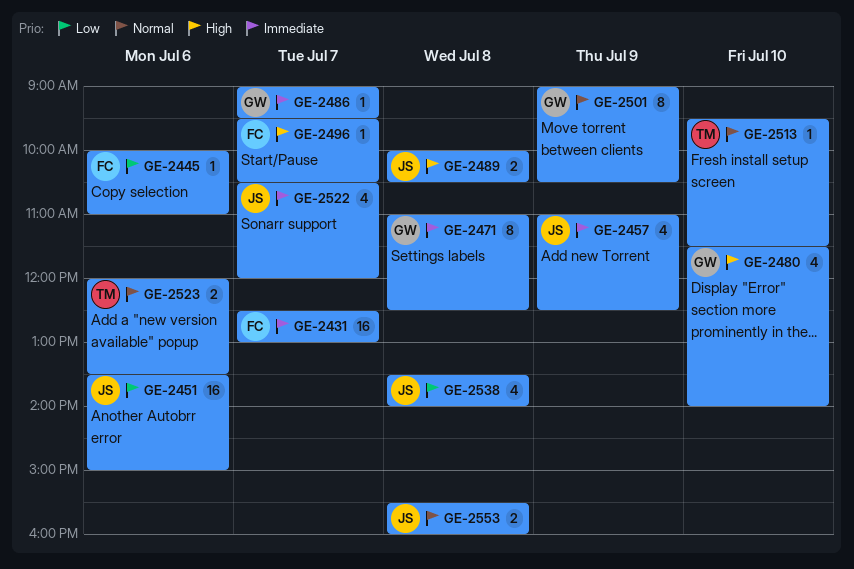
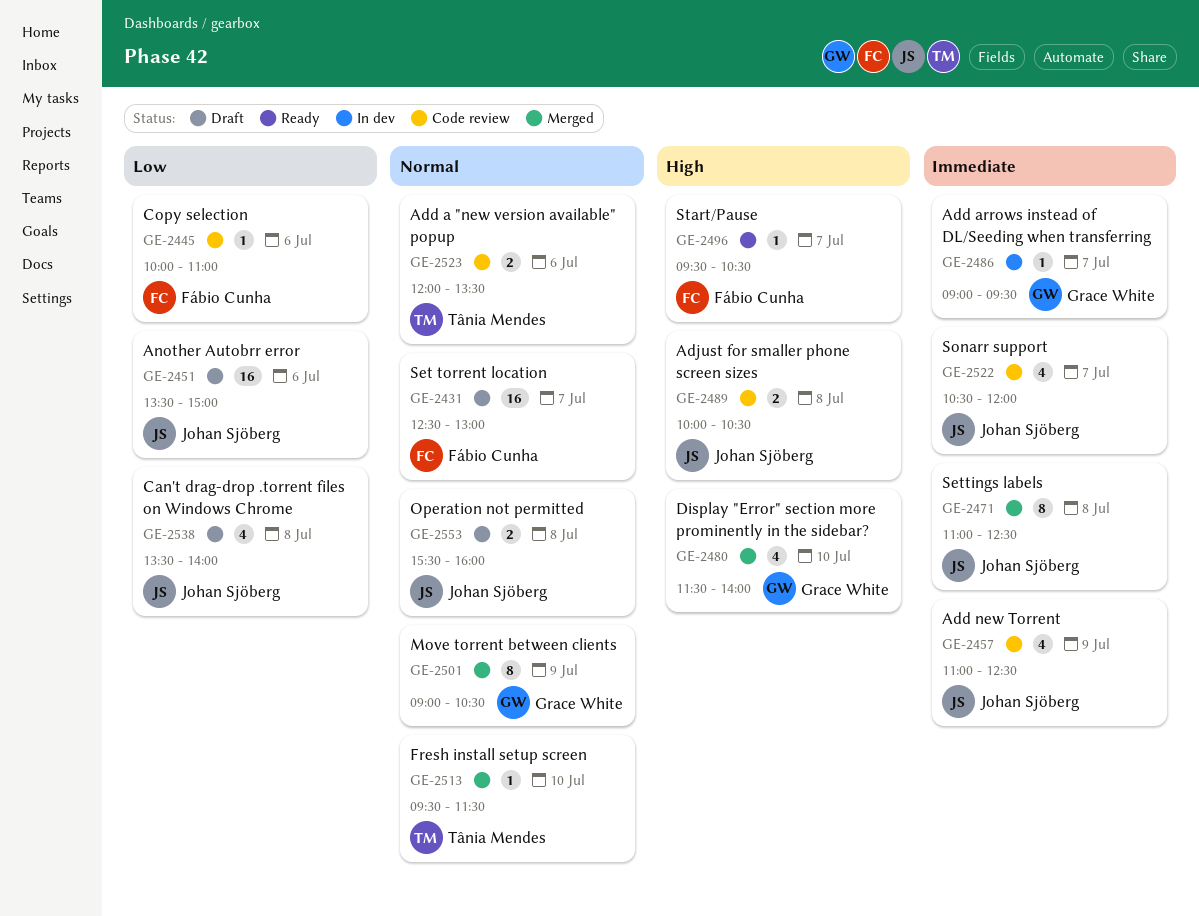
GE-2431, priority: Immediate -> Normal
GE-2471, owner: Grace White -> Johan Sjöberg

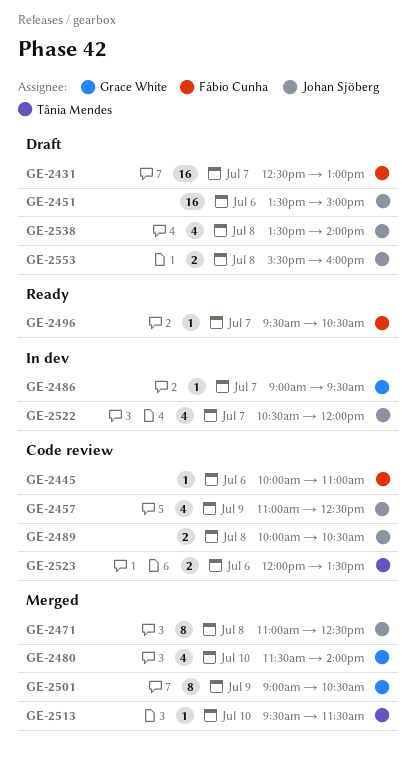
GE-2522, status: Code review -> In dev

